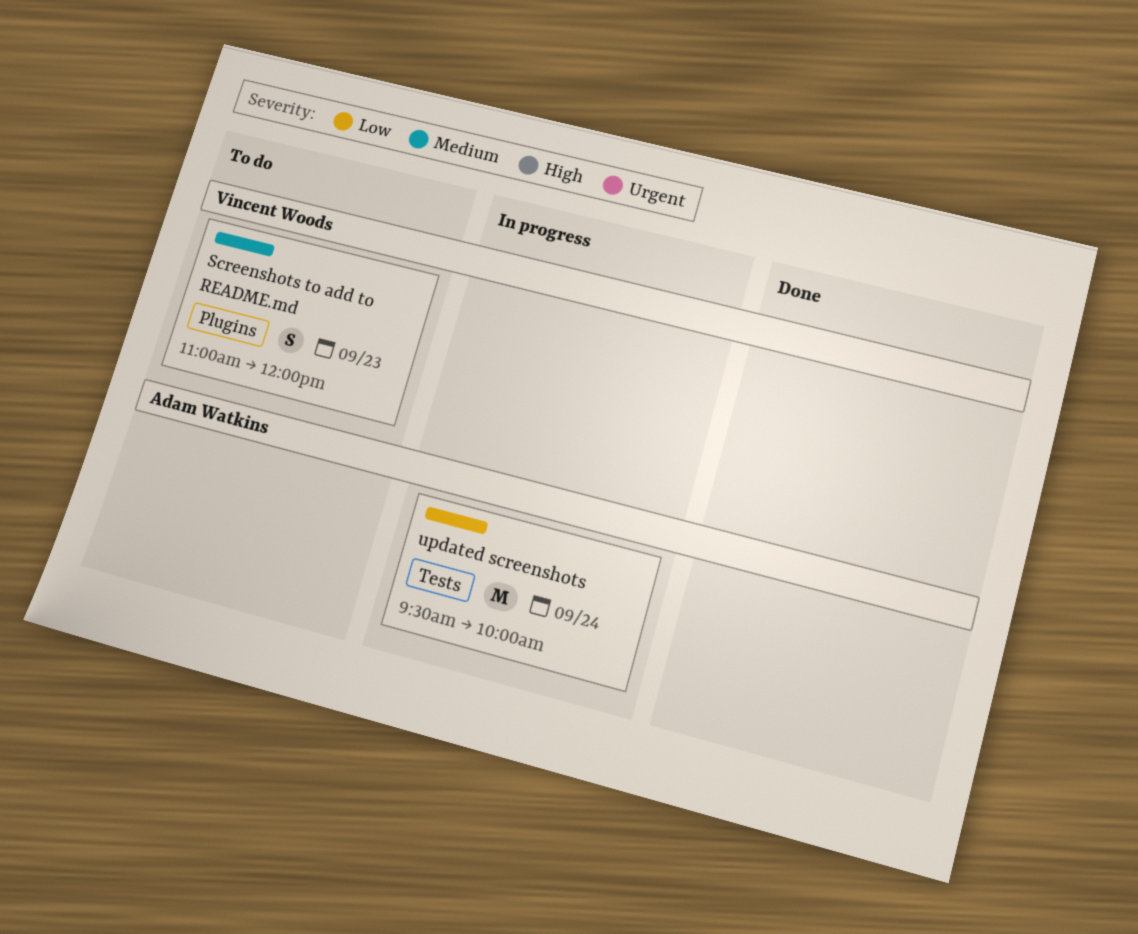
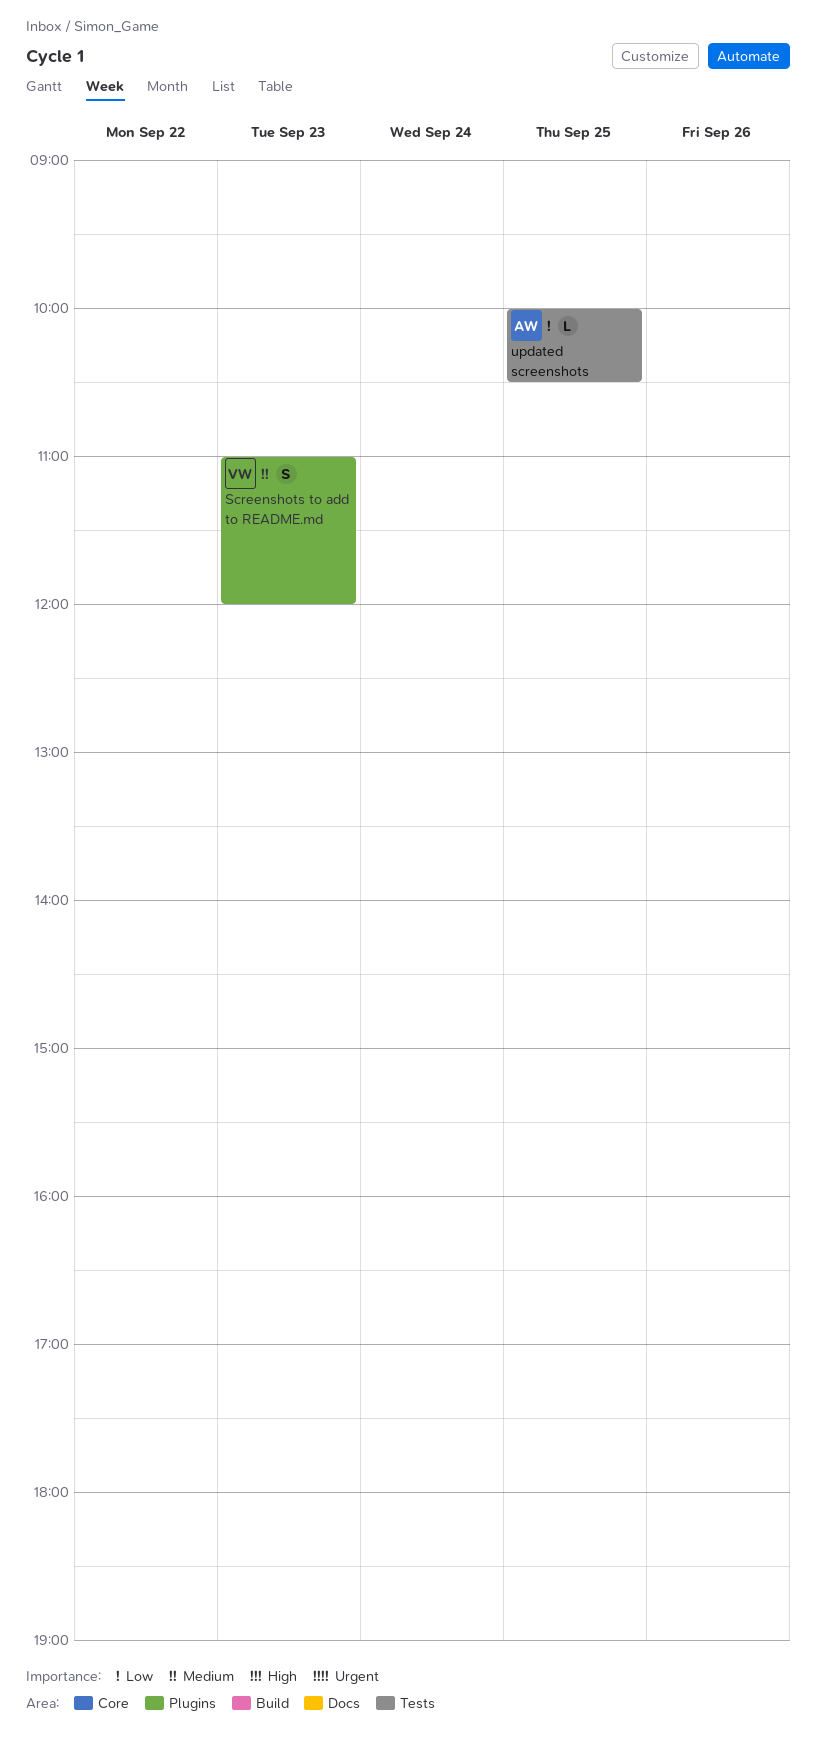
updated screenshots, estimate: M -> L
updated screenshots, day: Sep 24 -> Sep 25
updated screenshots, begins: 09:30 -> 10:00
updated screenshots, ends: 10:00 -> 10:30

